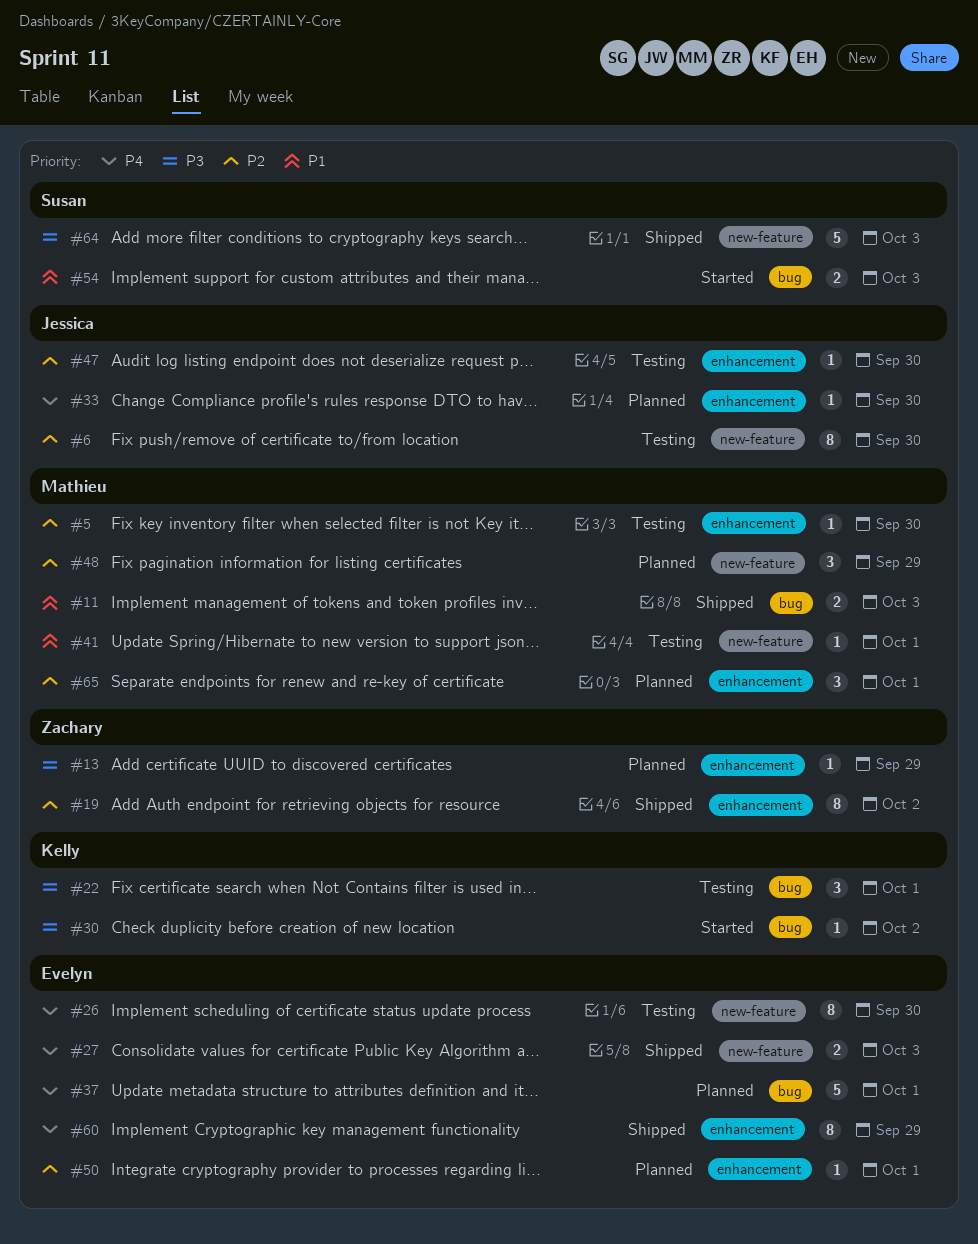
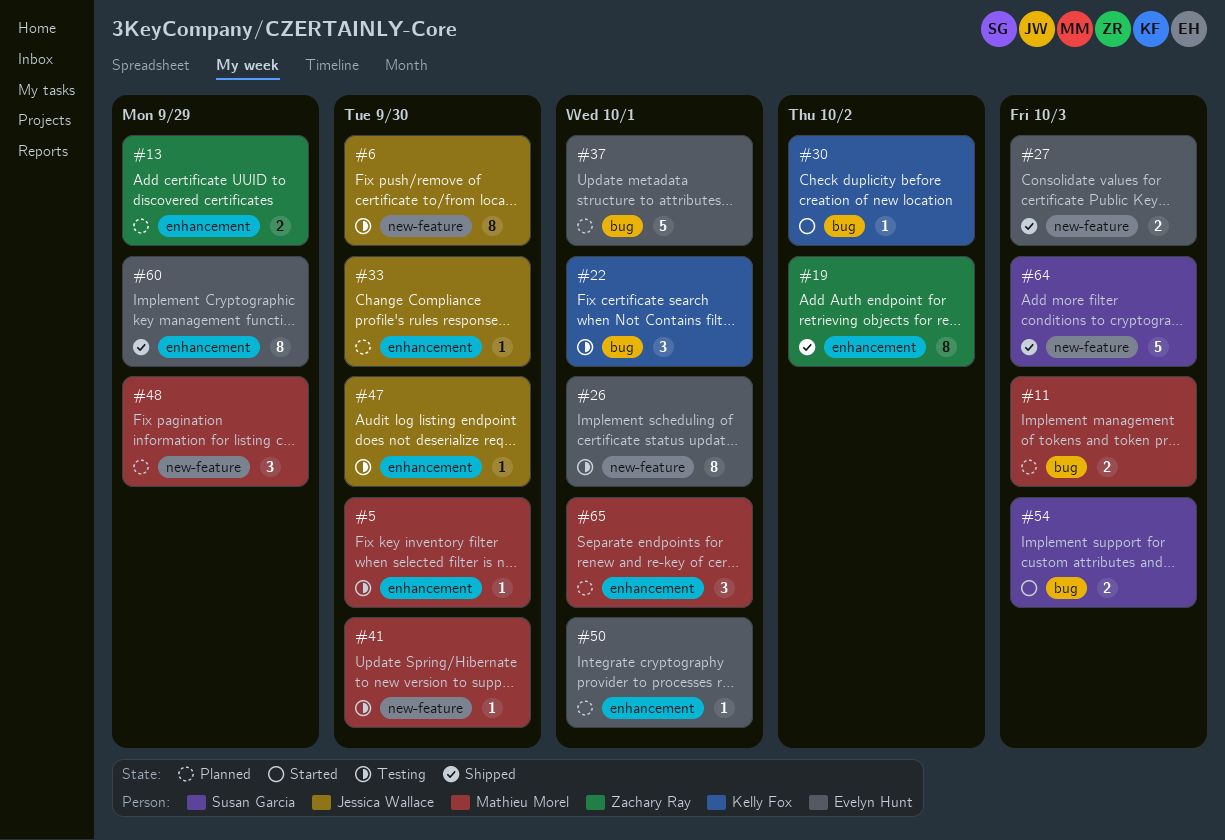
#11, status: Shipped -> Planned
#13, estimate: 1 -> 2
#26, due: Sep 30 -> Oct 1
#41, due: Oct 1 -> Sep 30

